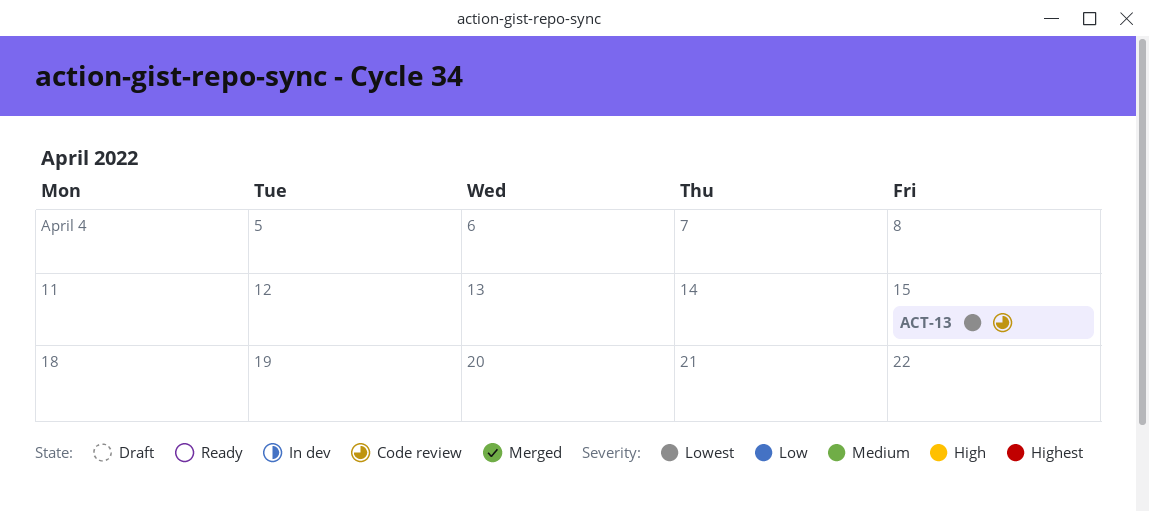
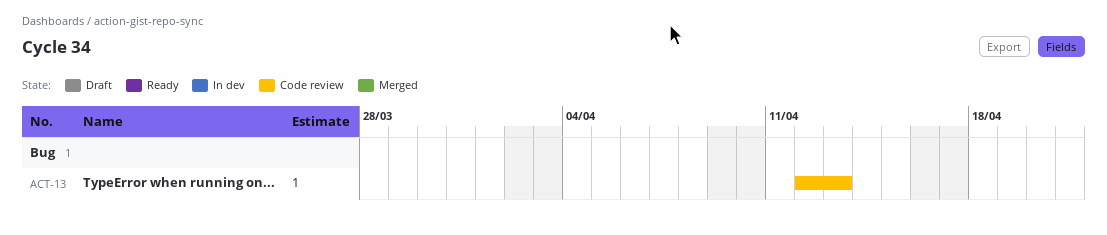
ACT-13, due: Apr 15 -> Apr 13

